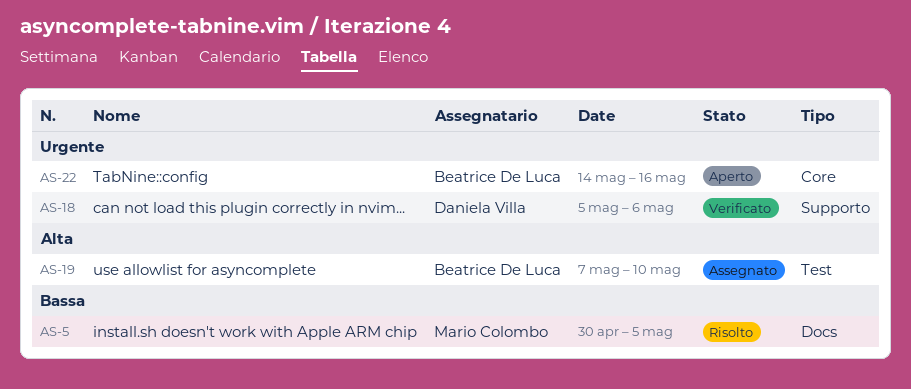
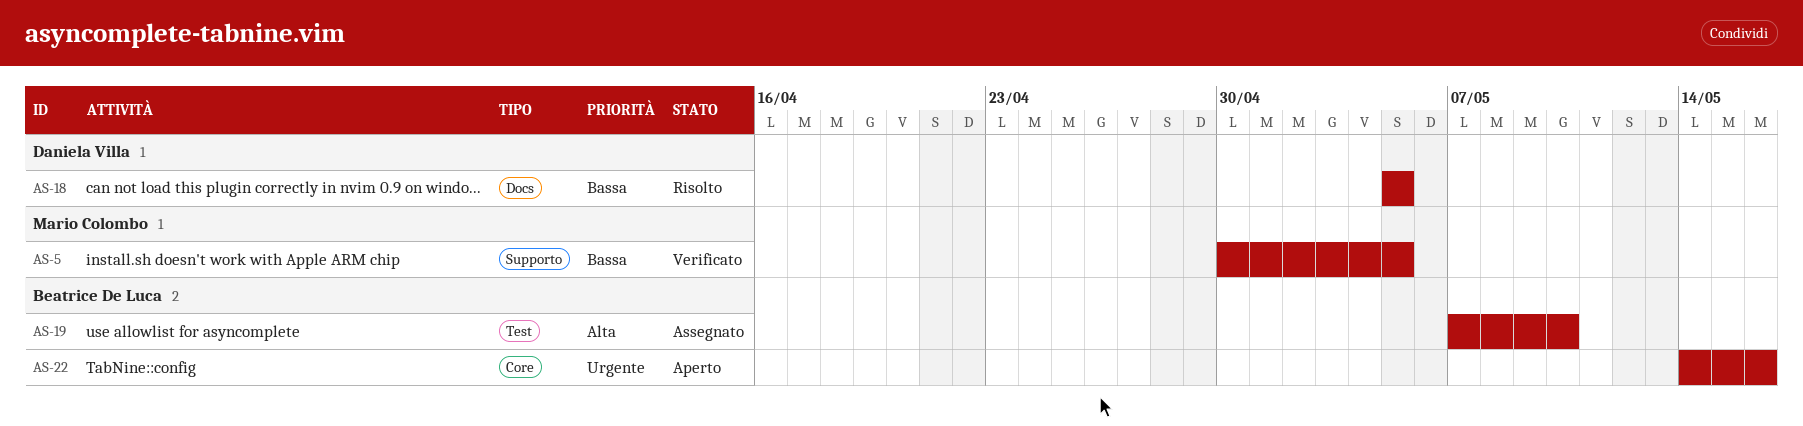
AS-5, status: Risolto -> Verificato
AS-5, label: Docs -> Supporto
AS-18, status: Verificato -> Risolto
AS-18, priority: Urgente -> Bassa
AS-18, label: Supporto -> Docs
AS-18, due: May 6 -> May 5

